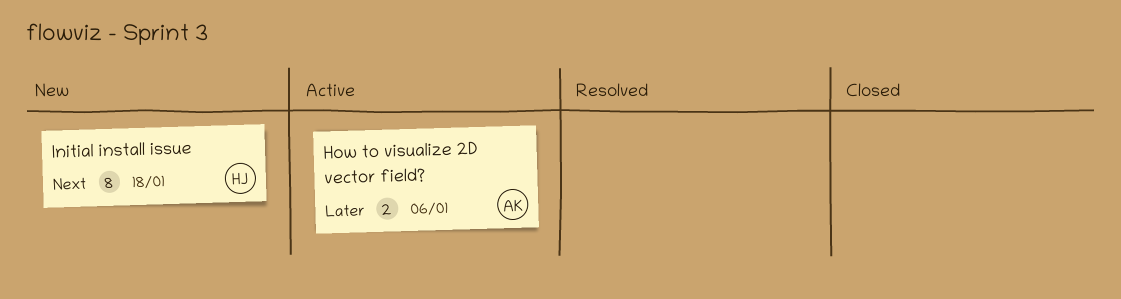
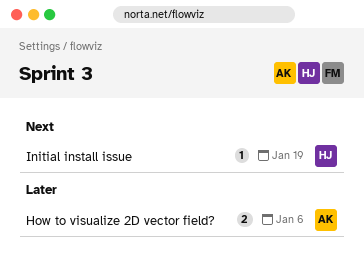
Initial install issue, estimate: 8 -> 1
Initial install issue, due: Jan 18 -> Jan 19

